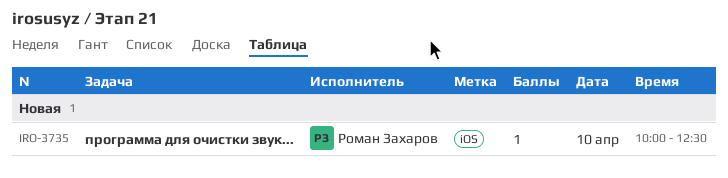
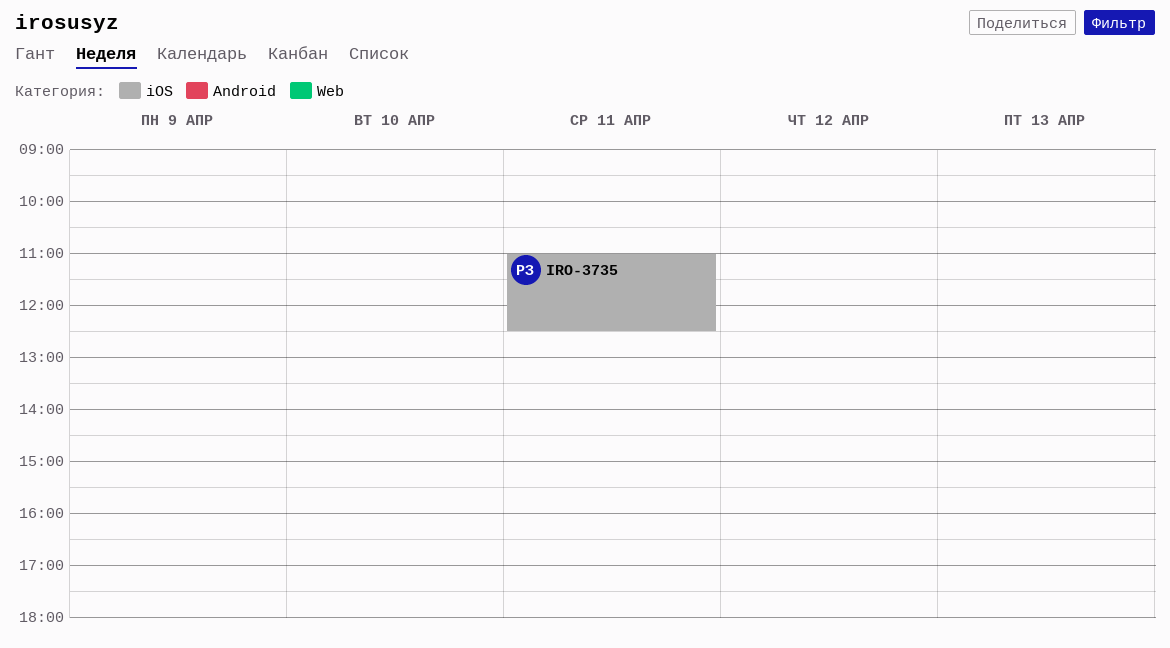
IRO-3735, day: Apr 10 -> Apr 11
IRO-3735, begins: 10:00 -> 11:00

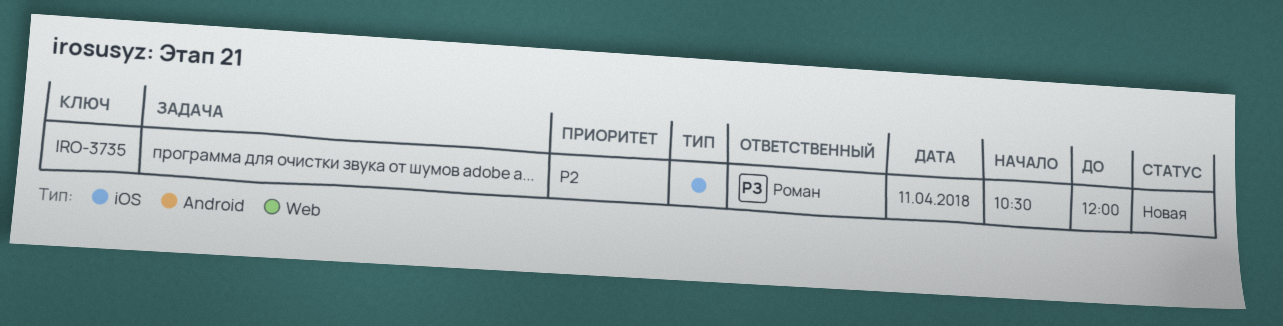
IRO-3735, begins: 11:00 -> 10:30
IRO-3735, ends: 12:30 -> 12:00

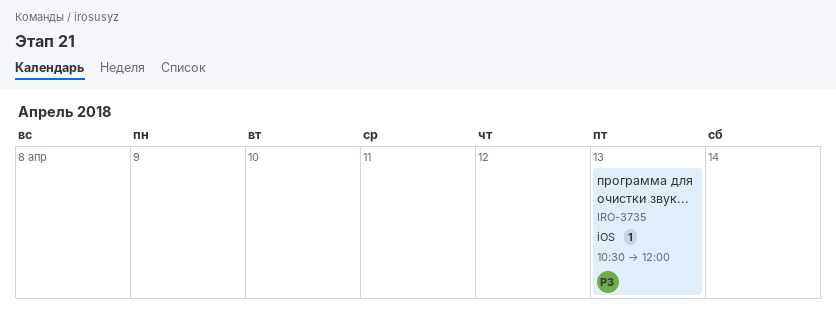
IRO-3735, day: Apr 11 -> Apr 13

